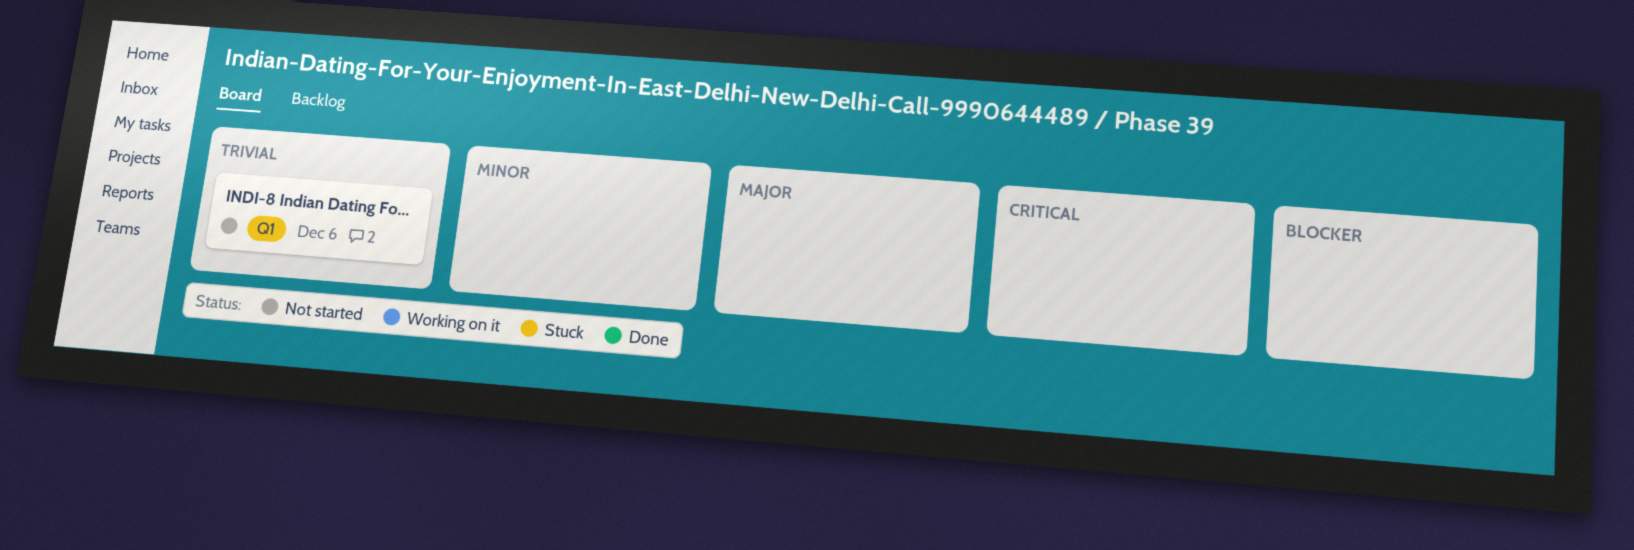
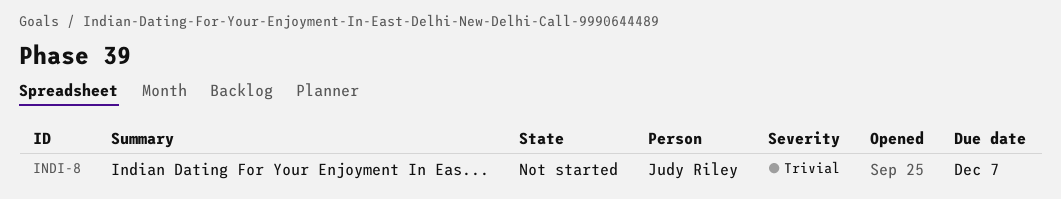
INDI-8, due: Dec 6 -> Dec 7

